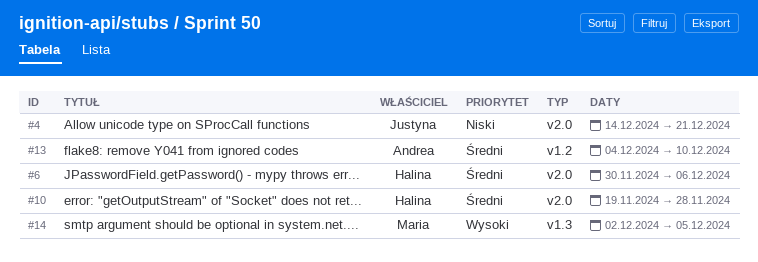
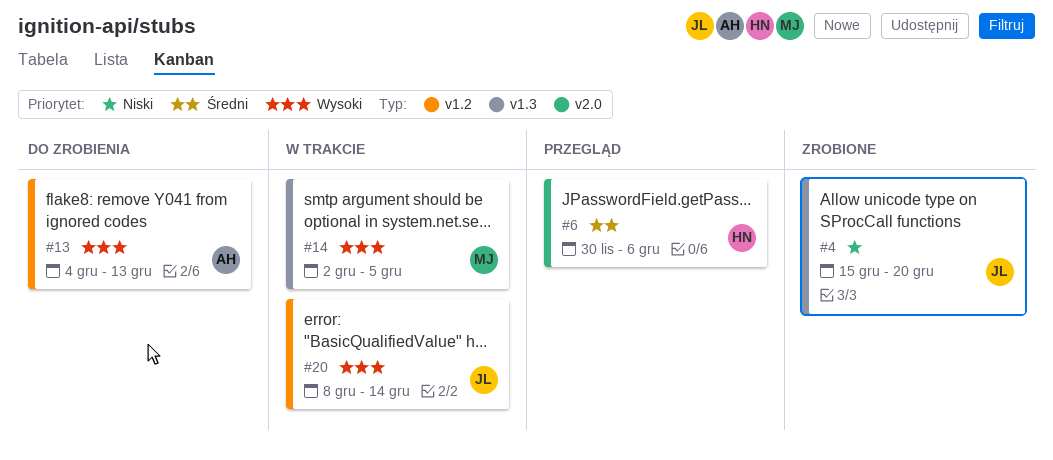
#4, label: v2.0 -> v1.3
#4, start: Dec 14 -> Dec 15
#4, due: Dec 21 -> Dec 20
#10: present -> none
#13, priority: Średni -> Wysoki
#13, due: Dec 10 -> Dec 13
#20: none -> present

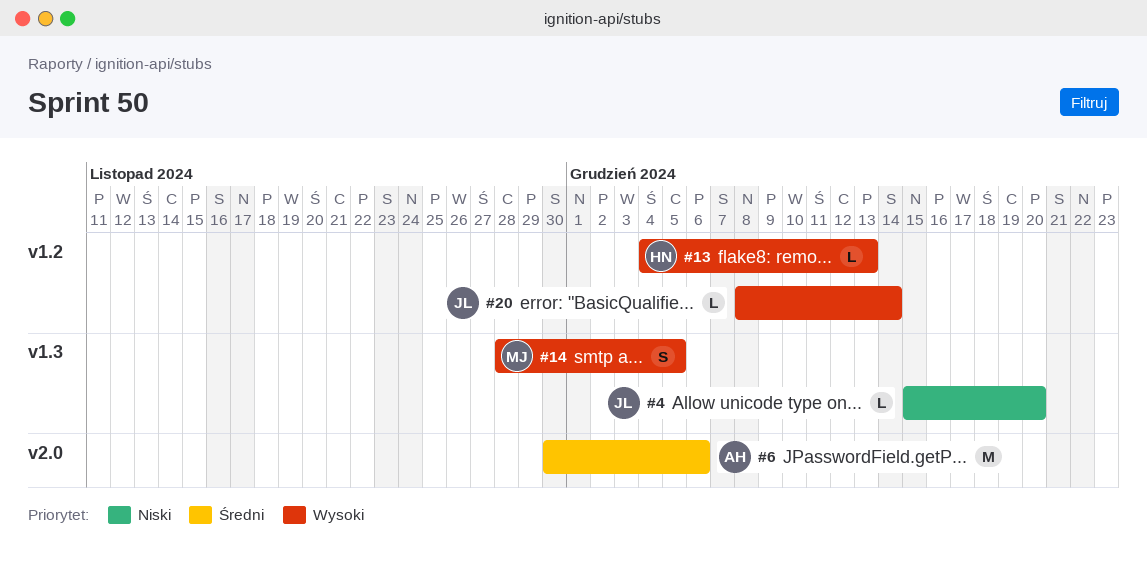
#6, owner: HN -> AH
#13, owner: AH -> HN
#14, start: Dec 2 -> Nov 28

